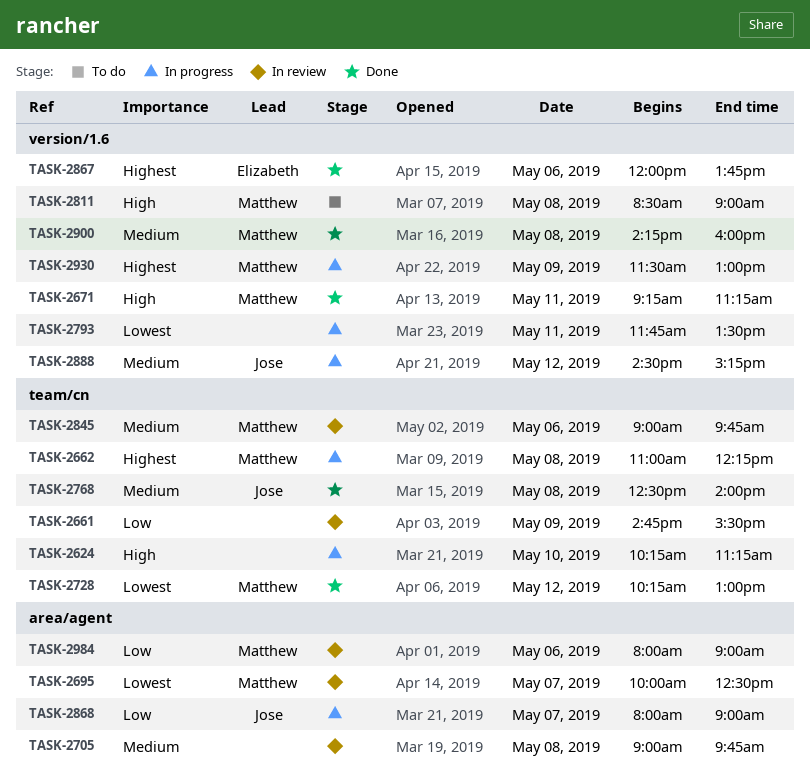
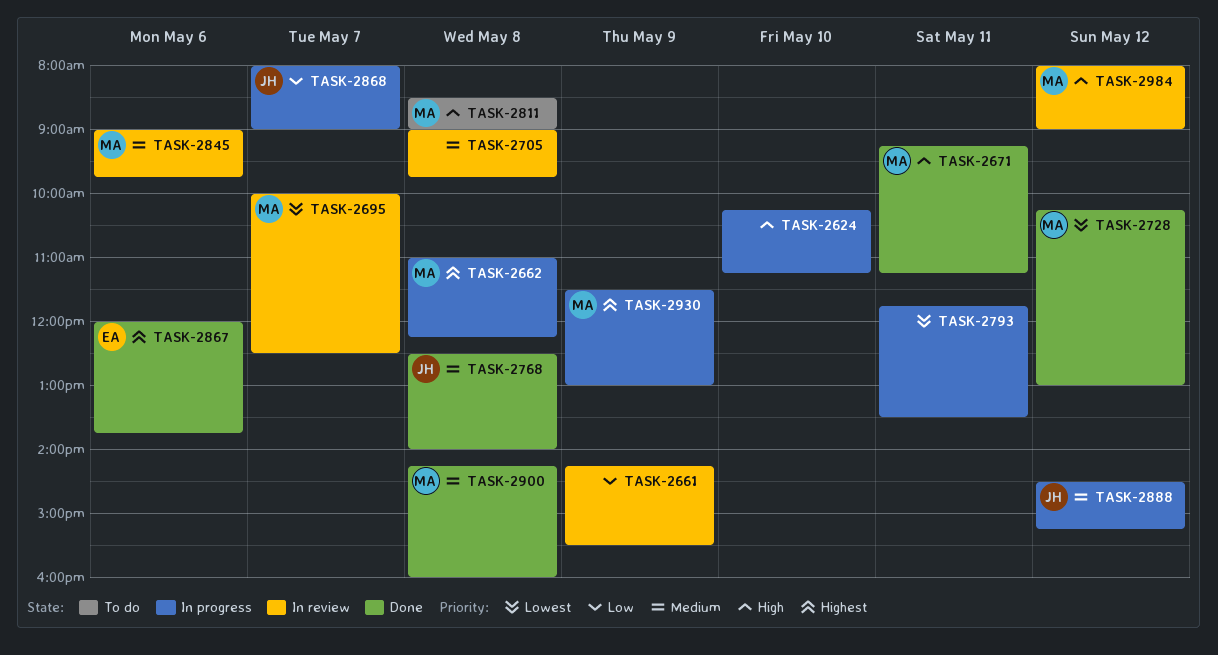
TASK-2661, begins: 14:45 -> 14:15
TASK-2984, priority: Low -> High
TASK-2984, day: May 6 -> May 12

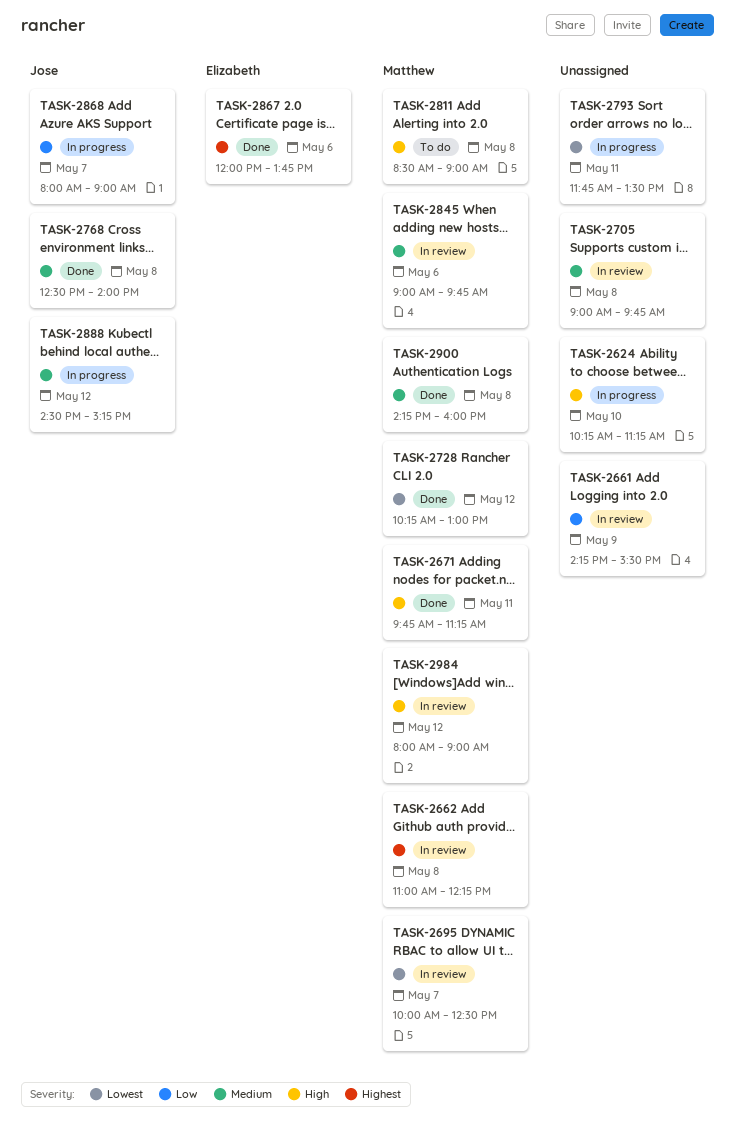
TASK-2662, status: In progress -> In review
TASK-2671, begins: 09:15 -> 09:45
TASK-2930: present -> none

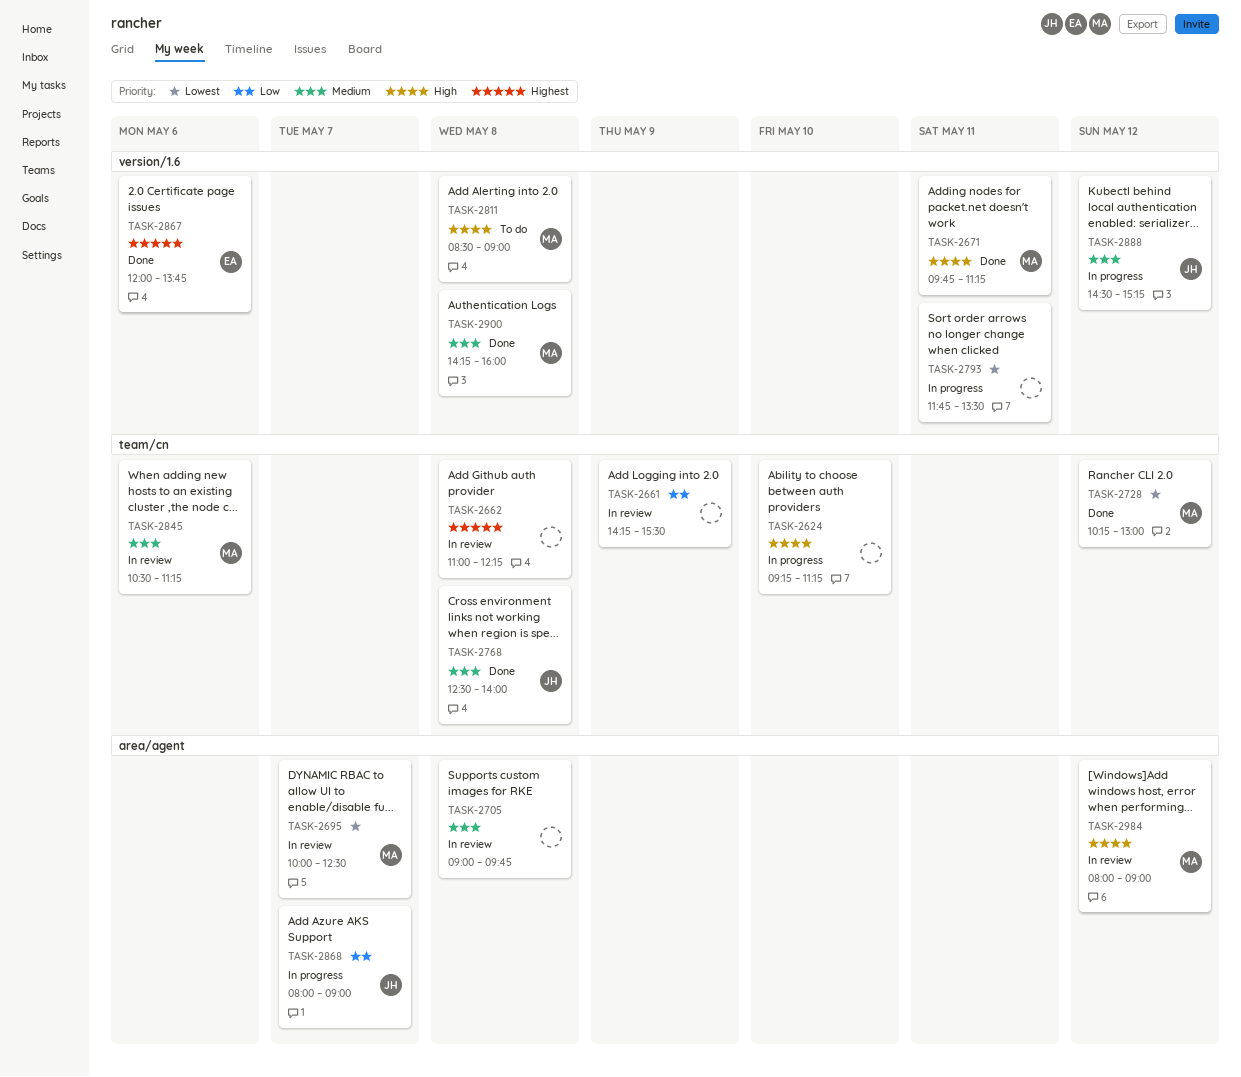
TASK-2624, begins: 10:15 -> 09:15
TASK-2662, owner: Matthew -> none
TASK-2845, begins: 09:00 -> 10:30
TASK-2845, ends: 09:45 -> 11:15

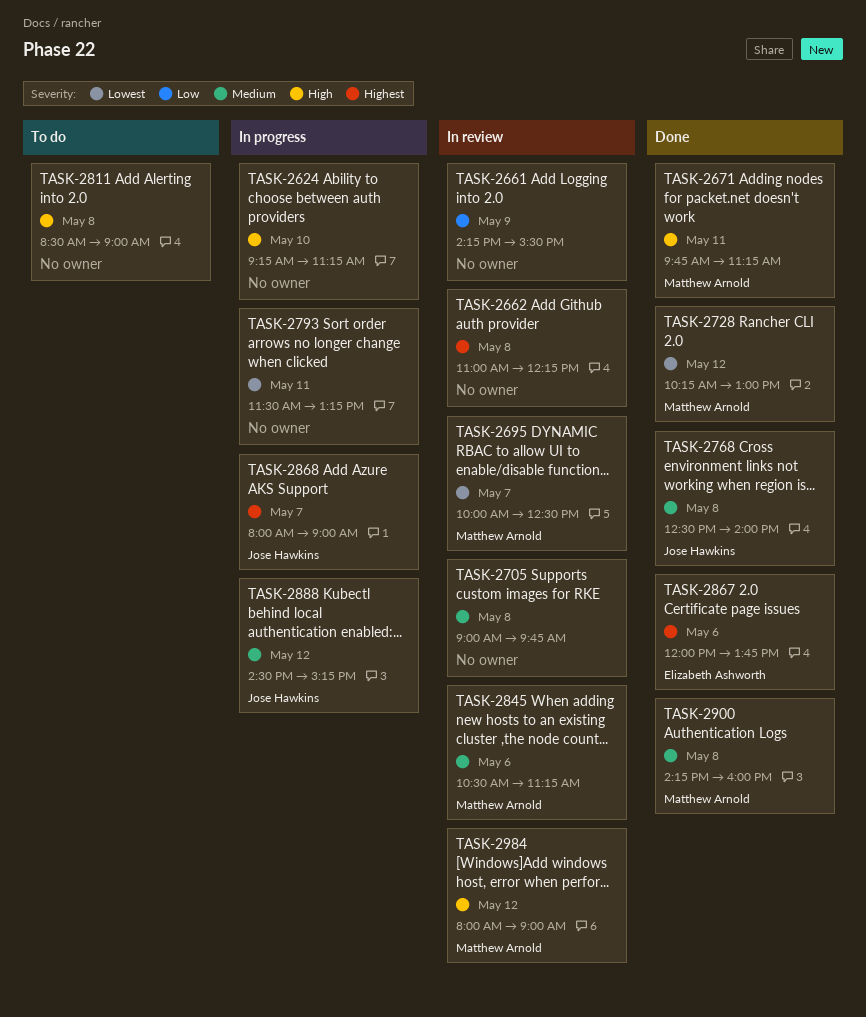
TASK-2793, begins: 11:45 -> 11:30
TASK-2793, ends: 13:30 -> 13:15
TASK-2811, owner: Matthew Arnold -> none
TASK-2868, priority: Low -> Highest

